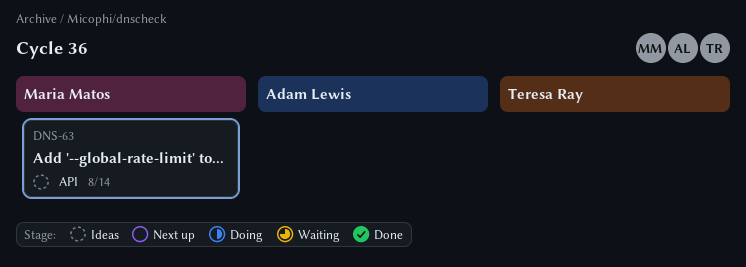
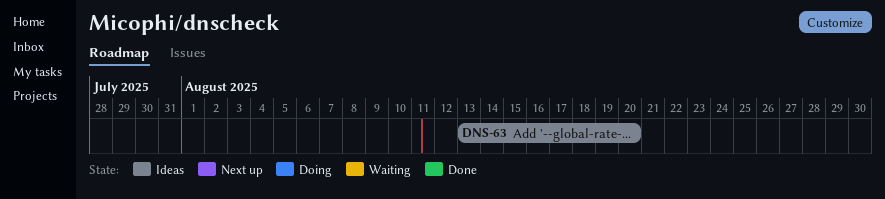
DNS-63, due: Aug 14 -> Aug 20

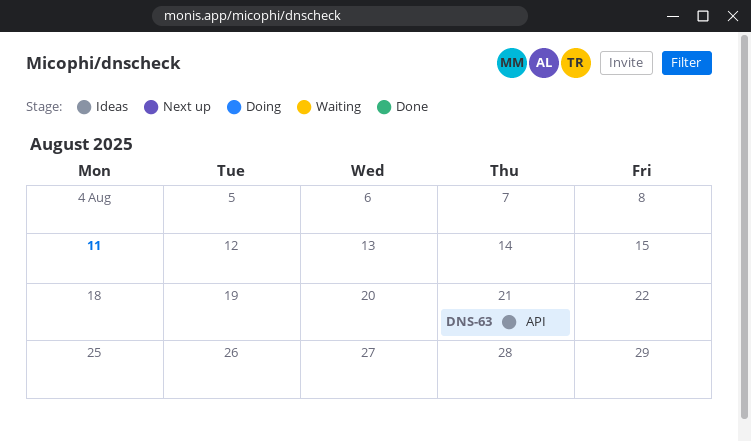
DNS-63, due: Aug 20 -> Aug 21

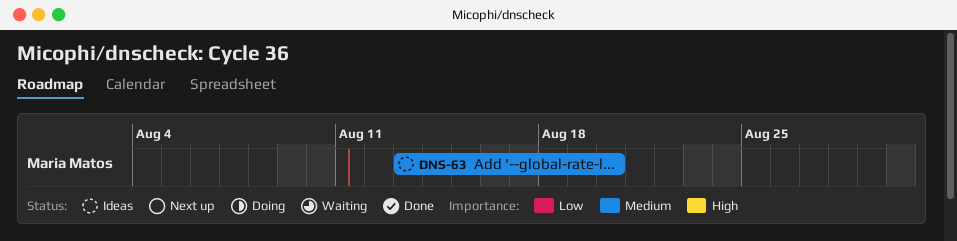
DNS-63, due: Aug 21 -> Aug 20

